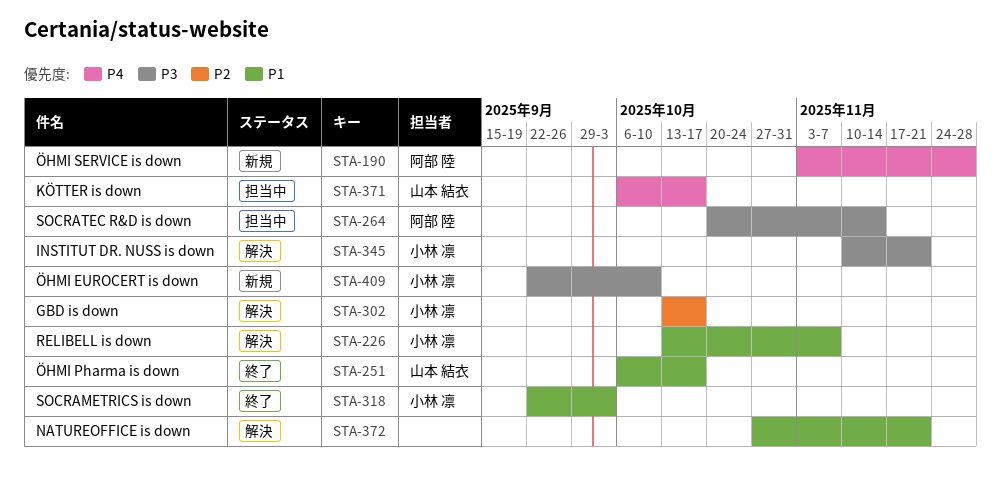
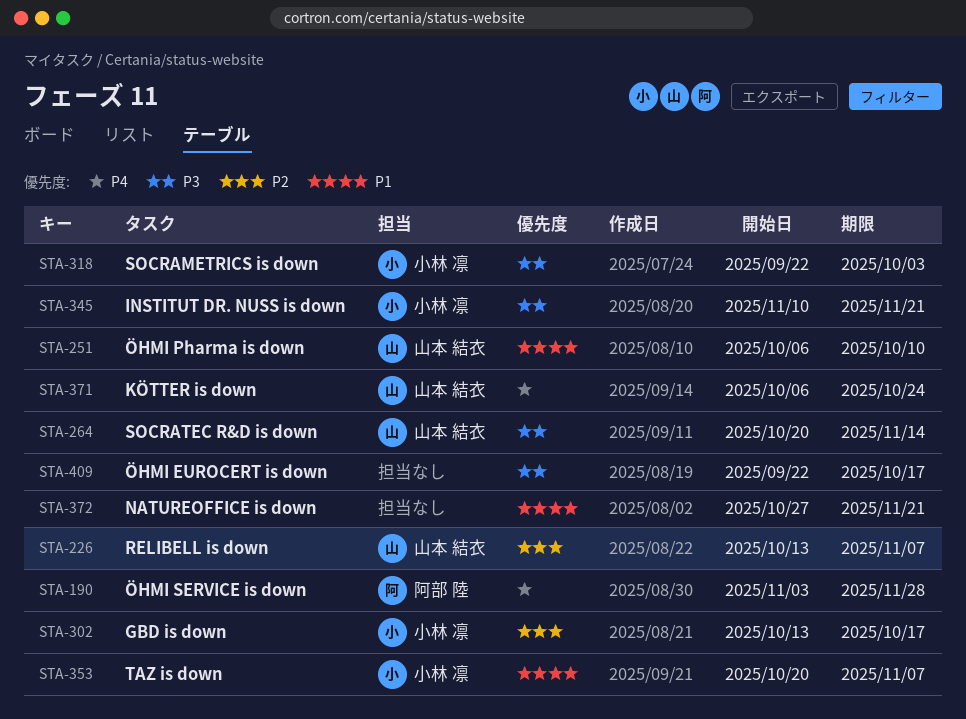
STA-226, owner: 小林 凛 -> 山本 結衣
STA-226, priority: P1 -> P2
STA-251, due: Oct 17 -> Oct 10
STA-264, owner: 阿部 陸 -> 山本 結衣
STA-318, priority: P1 -> P3
STA-353: none -> present
STA-371, due: Oct 17 -> Oct 24
STA-409, owner: 小林 凛 -> none
STA-409, due: Oct 10 -> Oct 17

